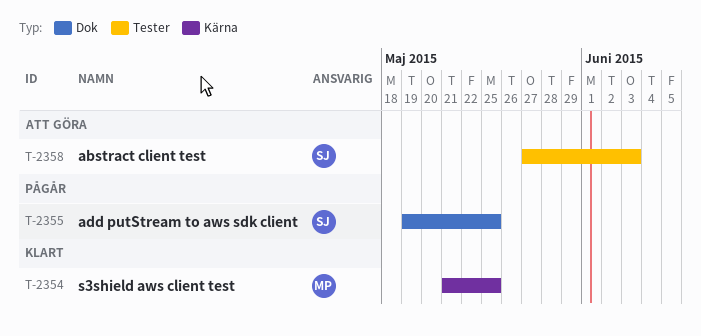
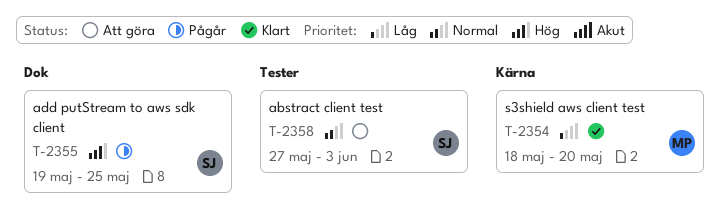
T-2354, start: May 21 -> May 18
T-2354, due: May 25 -> May 20

